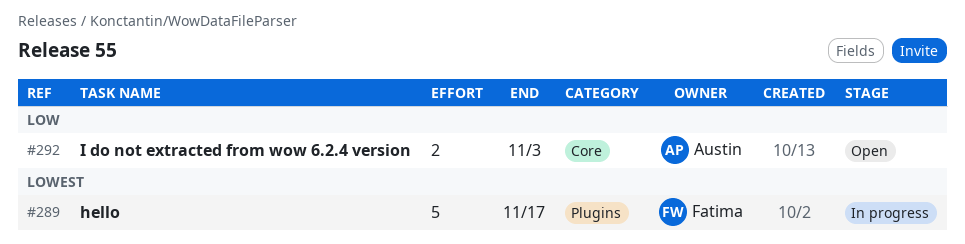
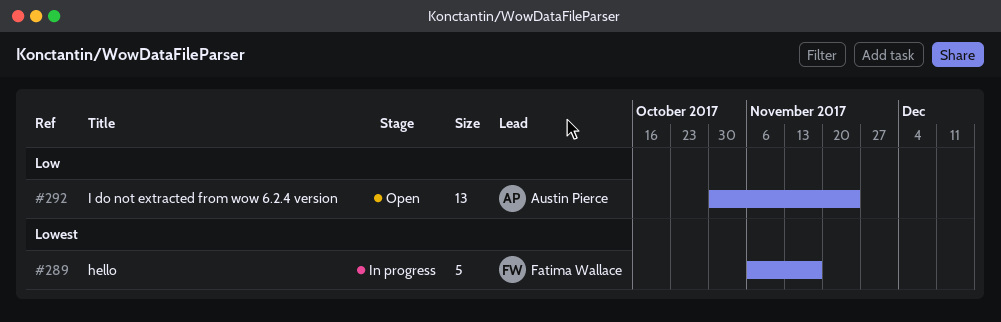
#292, estimate: 2 -> 13
#292, due: Nov 3 -> Nov 24

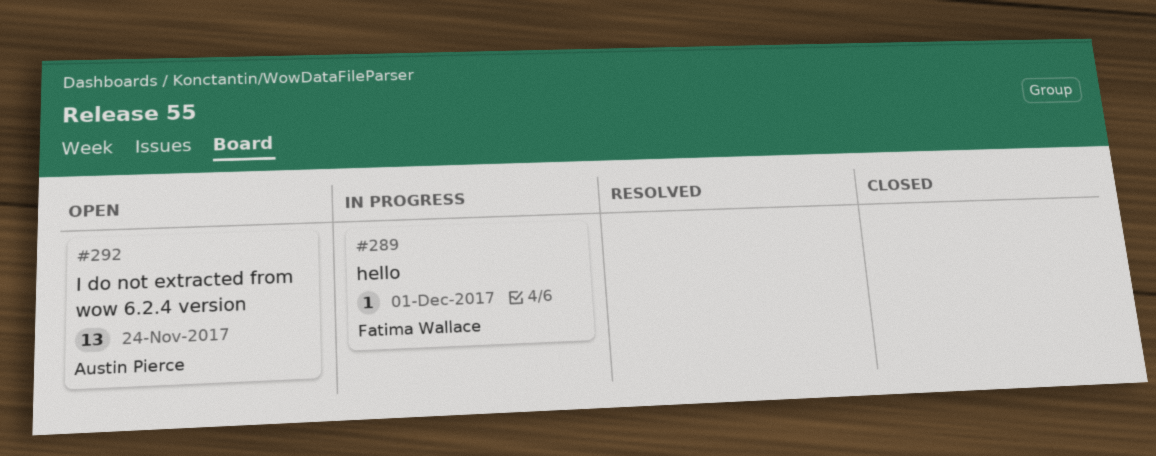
#289, estimate: 5 -> 1
#289, due: Nov 17 -> Dec 1

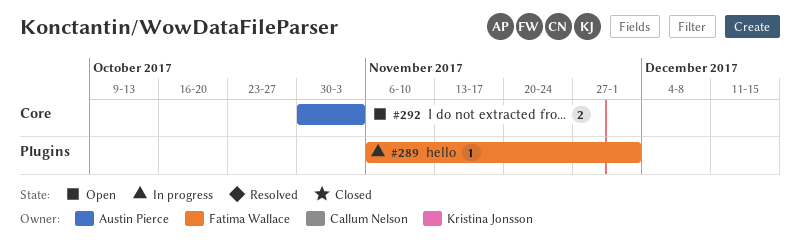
#292, estimate: 13 -> 2
#292, due: Nov 24 -> Nov 3

